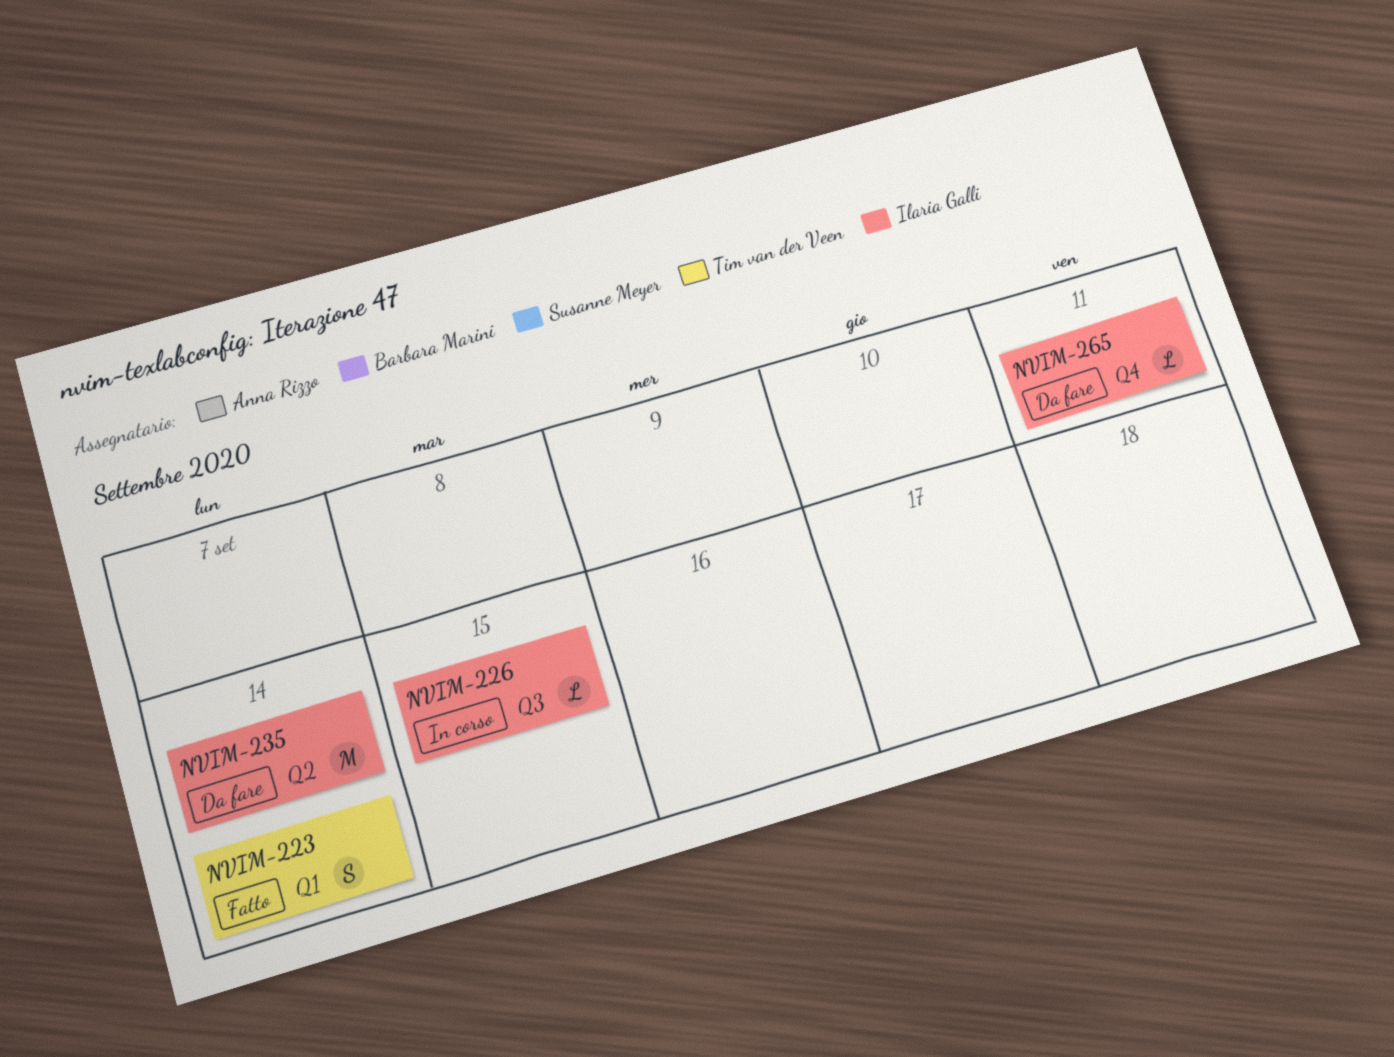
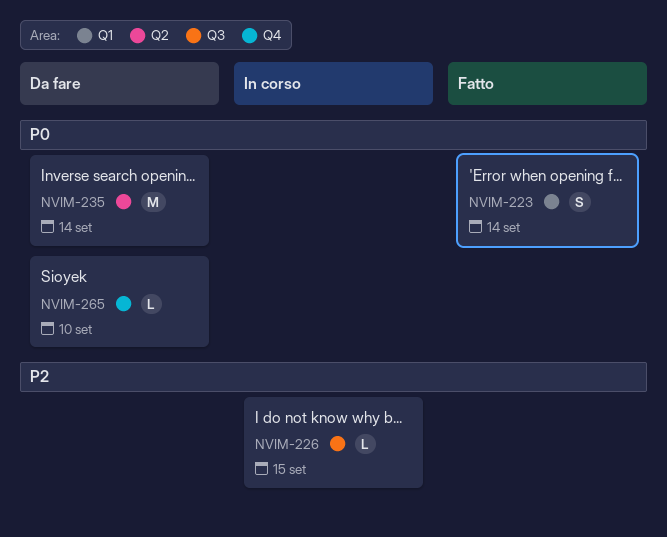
NVIM-265, due: Sep 11 -> Sep 10

